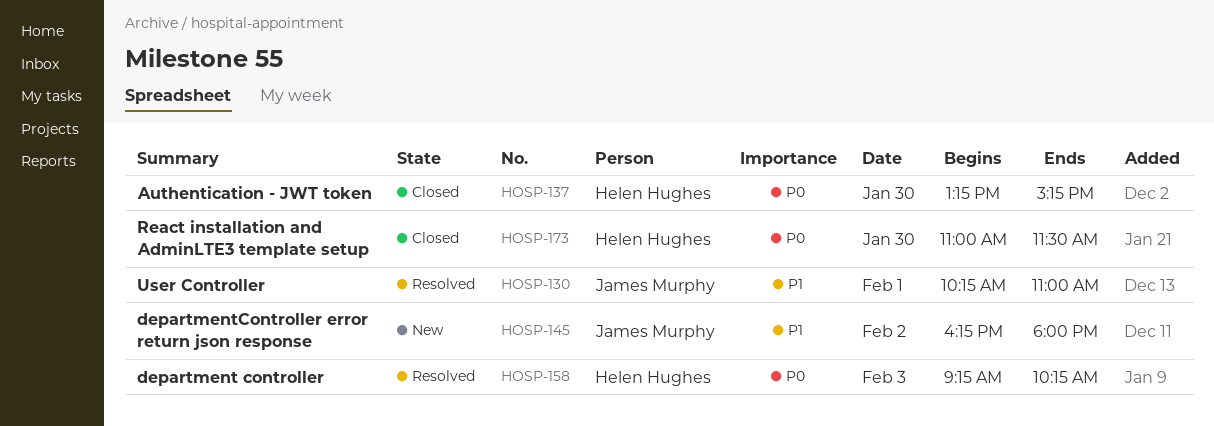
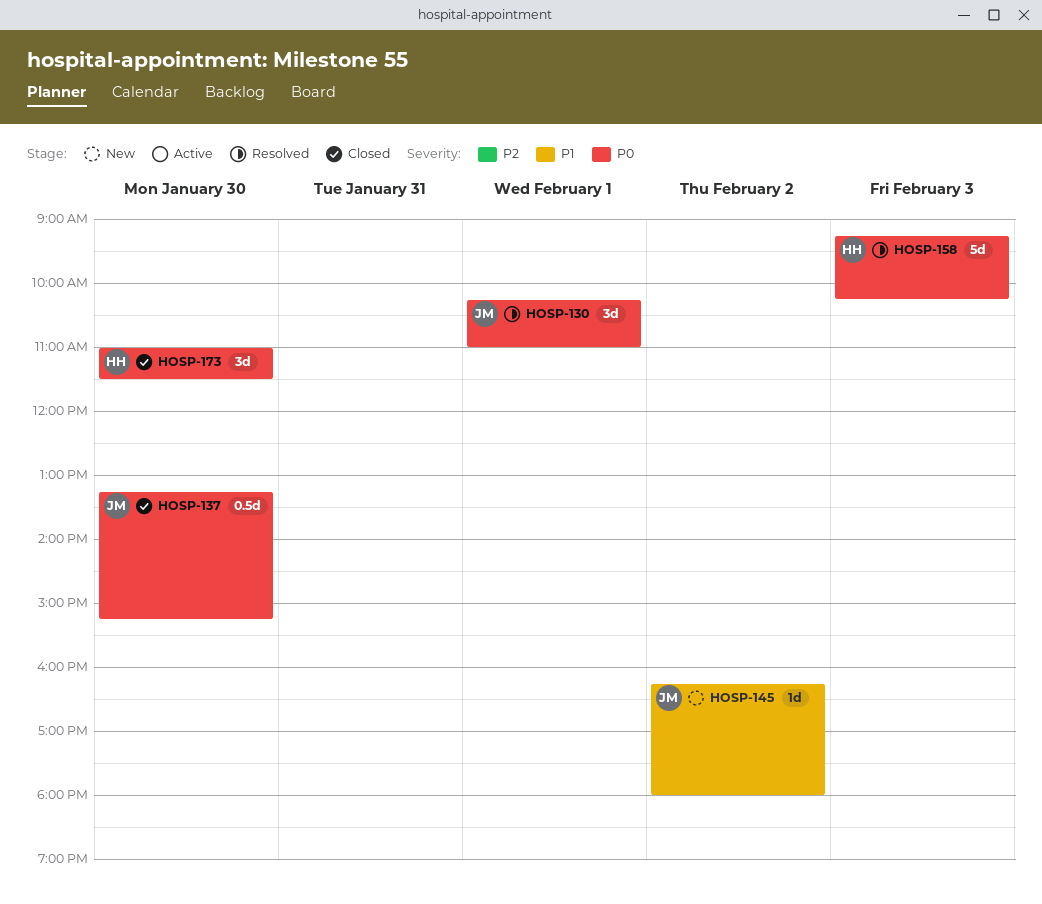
HOSP-130, priority: P1 -> P0
HOSP-137, owner: Helen Hughes -> James Murphy

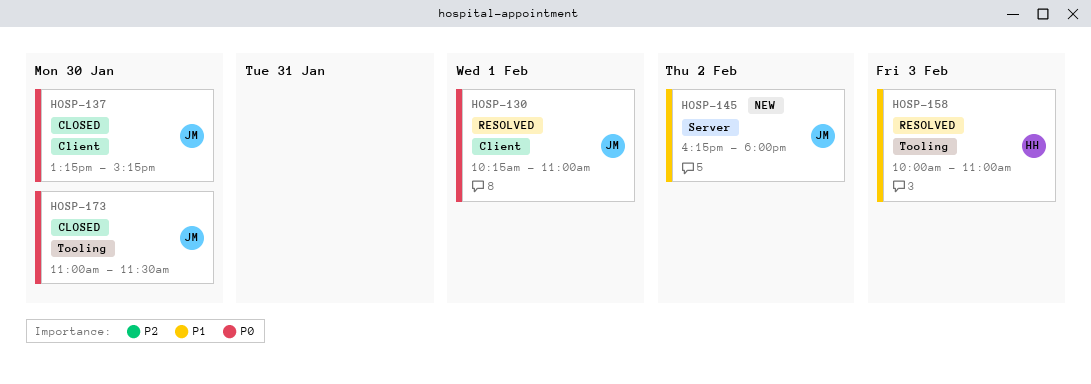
HOSP-158, priority: P0 -> P1
HOSP-158, begins: 09:15 -> 10:00
HOSP-158, ends: 10:15 -> 11:00
HOSP-173, owner: HH -> JM

